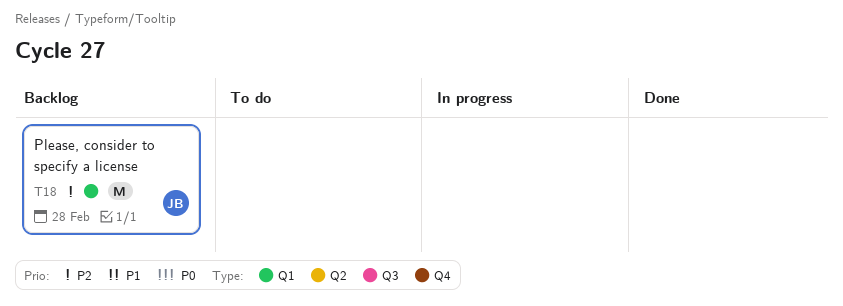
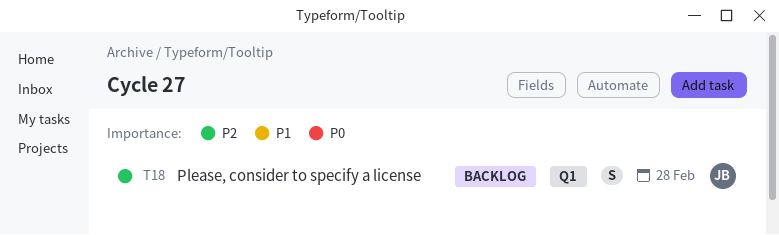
T18, estimate: M -> S

